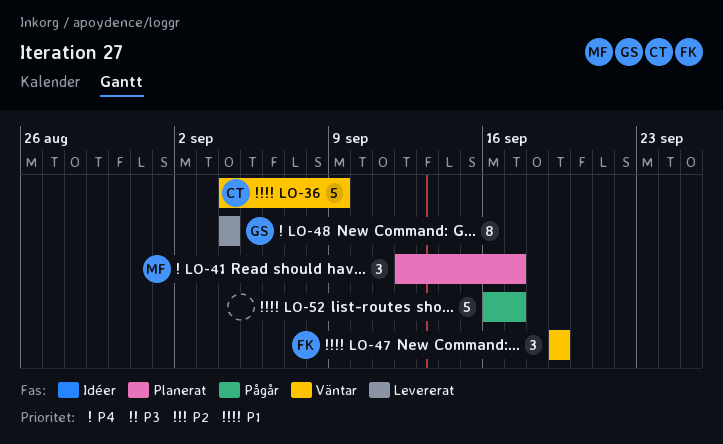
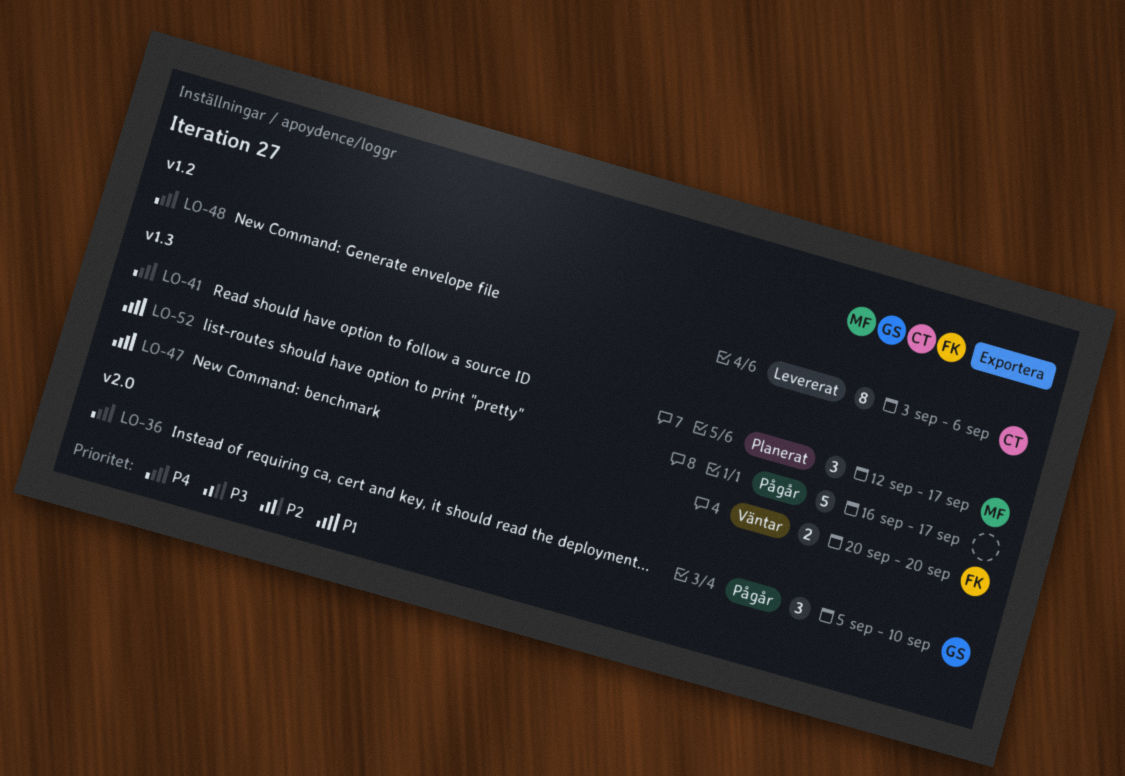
LO-36, status: Väntar -> Pågår
LO-36, owner: CT -> GS
LO-36, priority: P1 -> P4
LO-36, estimate: 5 -> 3
LO-36, start: Sep 4 -> Sep 5
LO-36, due: Sep 9 -> Sep 10
LO-47, estimate: 3 -> 2
LO-47, start: Sep 19 -> Sep 20
LO-47, due: Sep 19 -> Sep 20
LO-48, owner: GS -> CT
LO-48, start: Sep 4 -> Sep 3
LO-48, due: Sep 4 -> Sep 6

